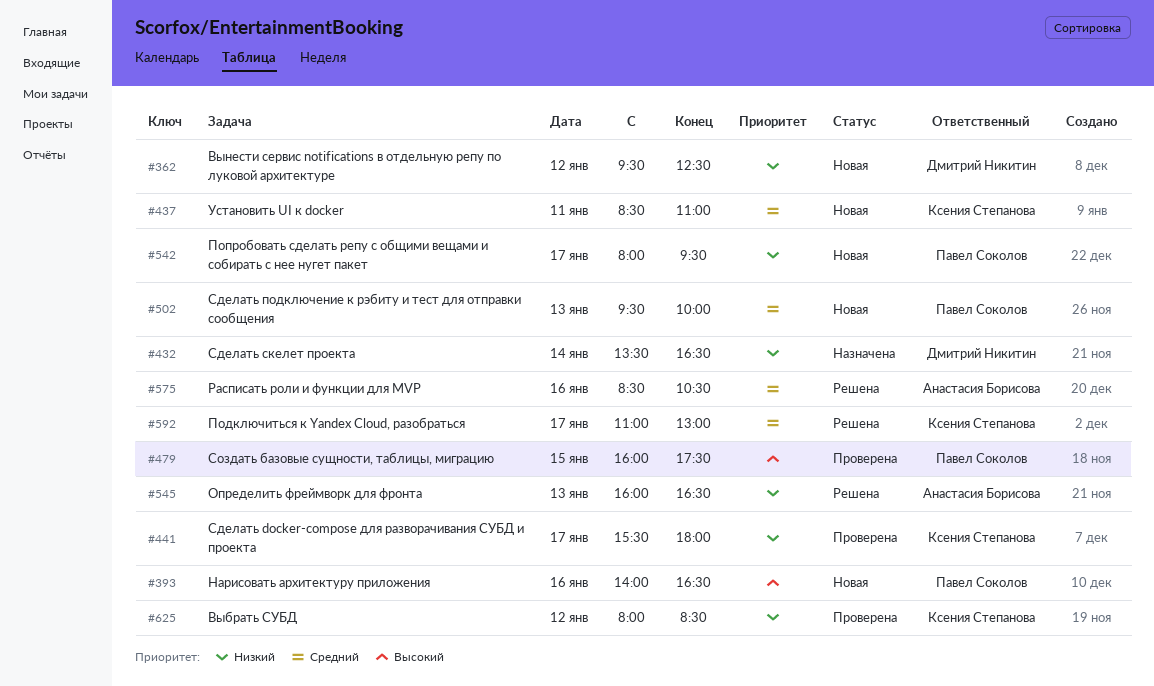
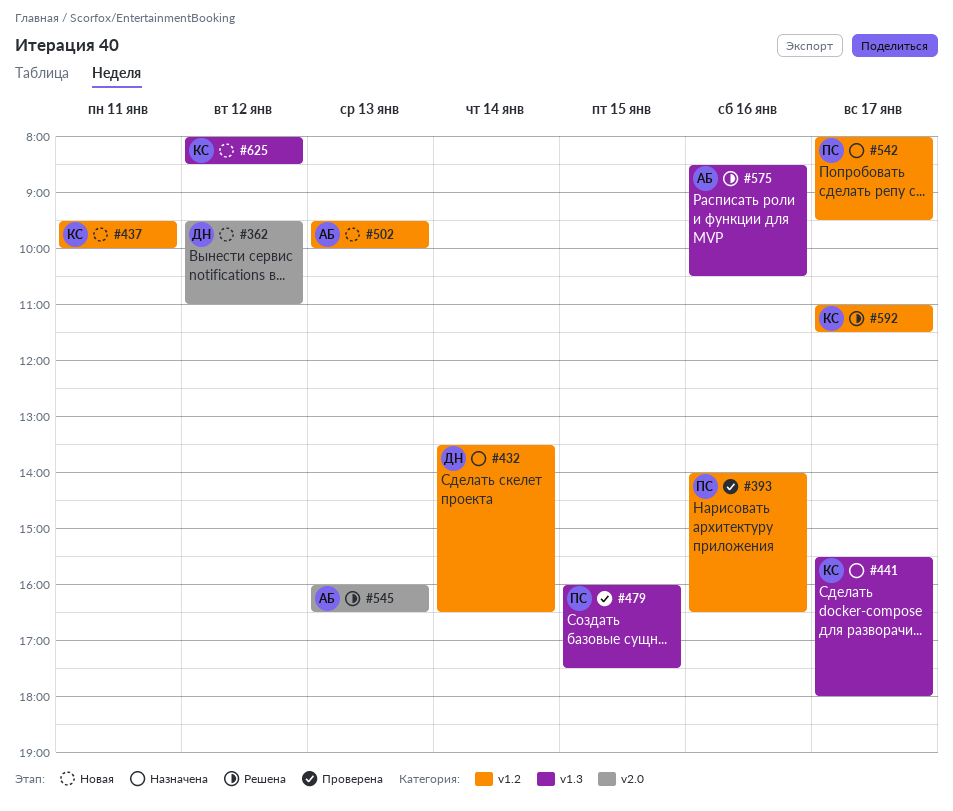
#362, ends: 12:30 -> 11:00
#393, status: Новая -> Проверена
#437, begins: 08:30 -> 09:30
#437, ends: 11:00 -> 10:00
#441, status: Проверена -> Назначена
#502, owner: Павел Соколов -> Анастасия Борисова
#542, status: Новая -> Назначена
#592, ends: 13:00 -> 11:30
#625, status: Проверена -> Новая

